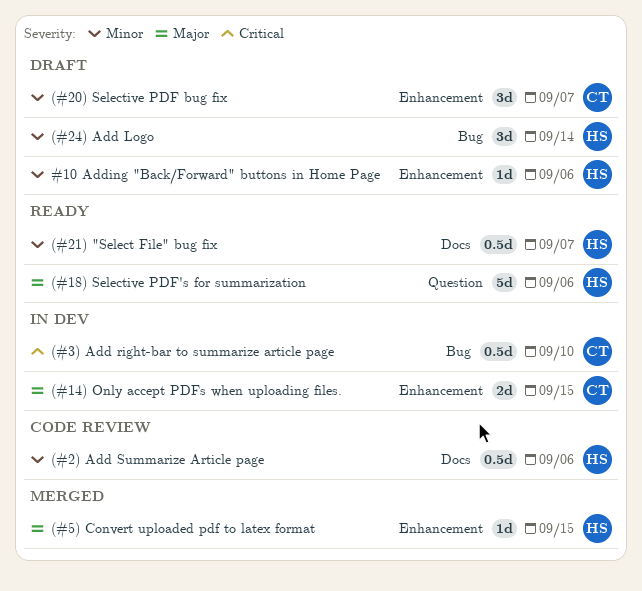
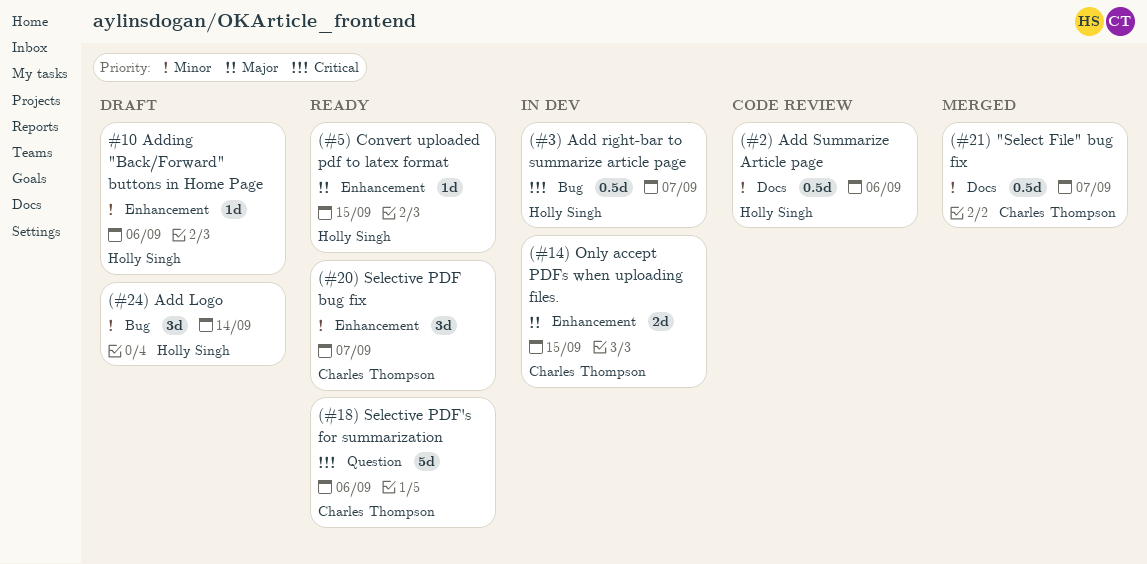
(#18) Selective PDF's for summarization, owner: Holly Singh -> Charles Thompson
(#18) Selective PDF's for summarization, priority: Major -> Critical
(#20) Selective PDF bug fix, status: Draft -> Ready
(#21) "Select File" bug fix, status: Ready -> Merged
(#21) "Select File" bug fix, owner: Holly Singh -> Charles Thompson
(#3) Add right-bar to summarize article page, owner: Charles Thompson -> Holly Singh
(#3) Add right-bar to summarize article page, due: Sep 10 -> Sep 7
(#5) Convert uploaded pdf to latex format, status: Merged -> Ready

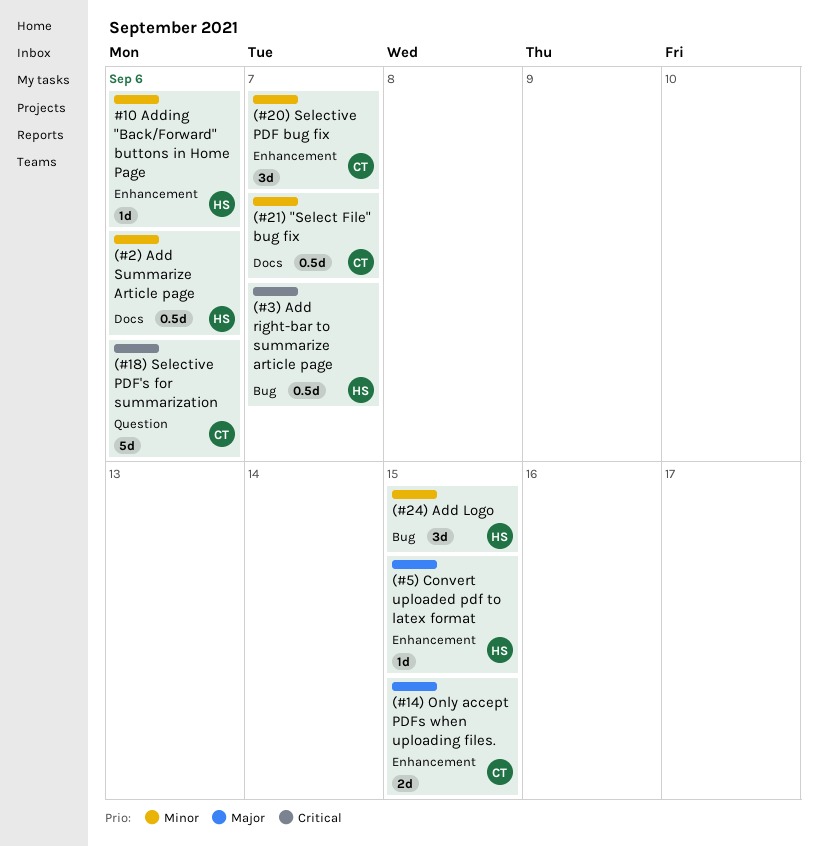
(#24) Add Logo, due: Sep 14 -> Sep 15

